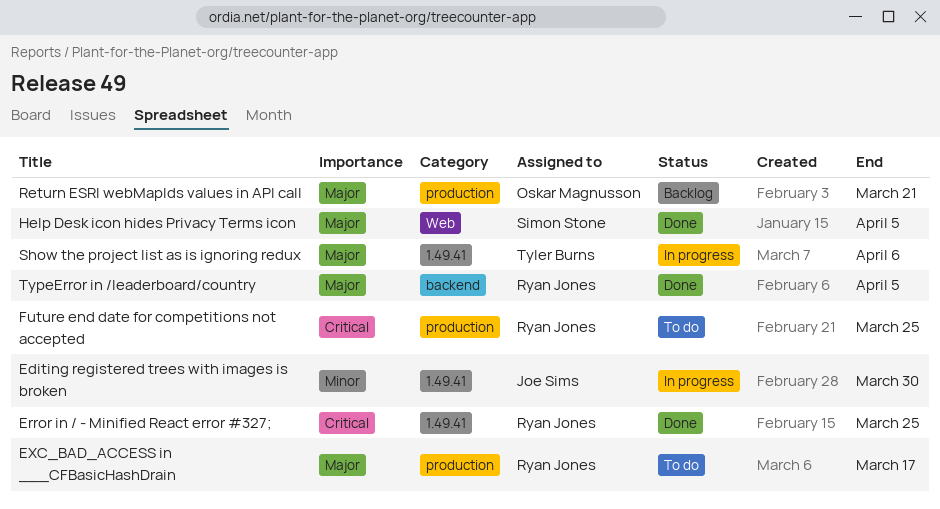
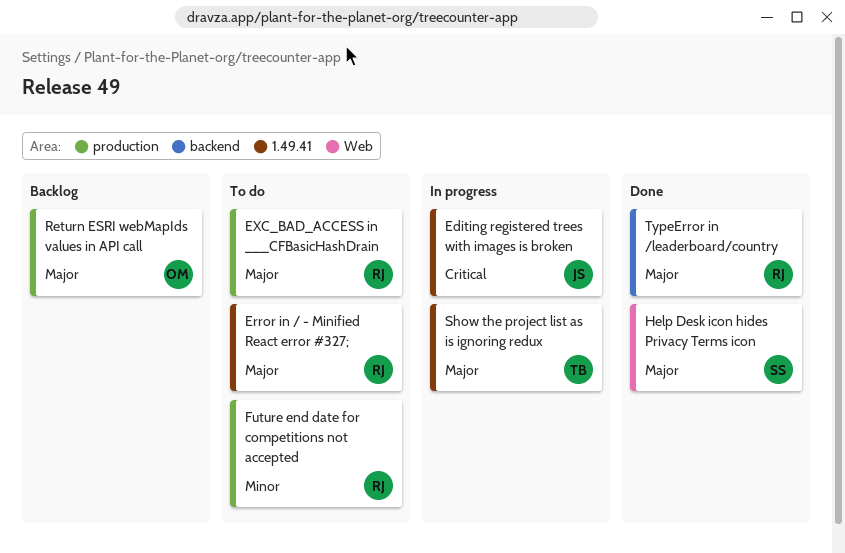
Editing registered trees with images is broken, priority: Minor -> Critical
Error in / - Minified React error #327;, status: Done -> To do
Error in / - Minified React error #327;, priority: Critical -> Major
Future end date for competitions not accepted, priority: Critical -> Minor

